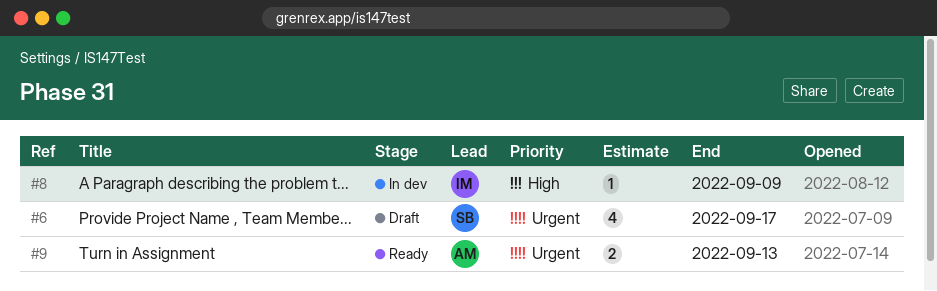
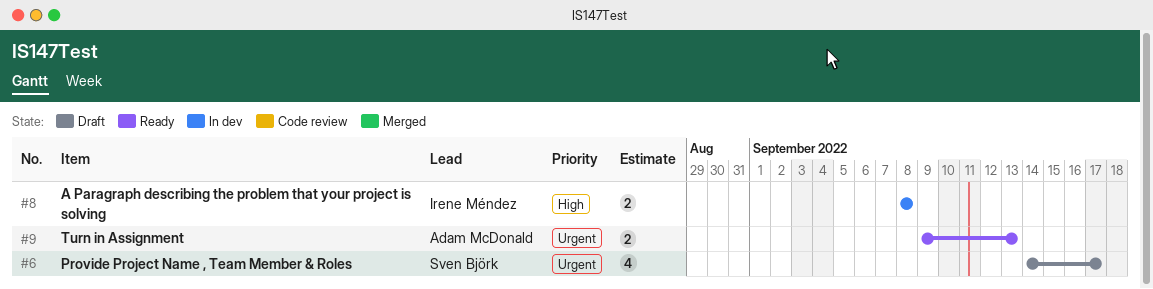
#8, estimate: 1 -> 2
#8, due: Sep 9 -> Sep 8

